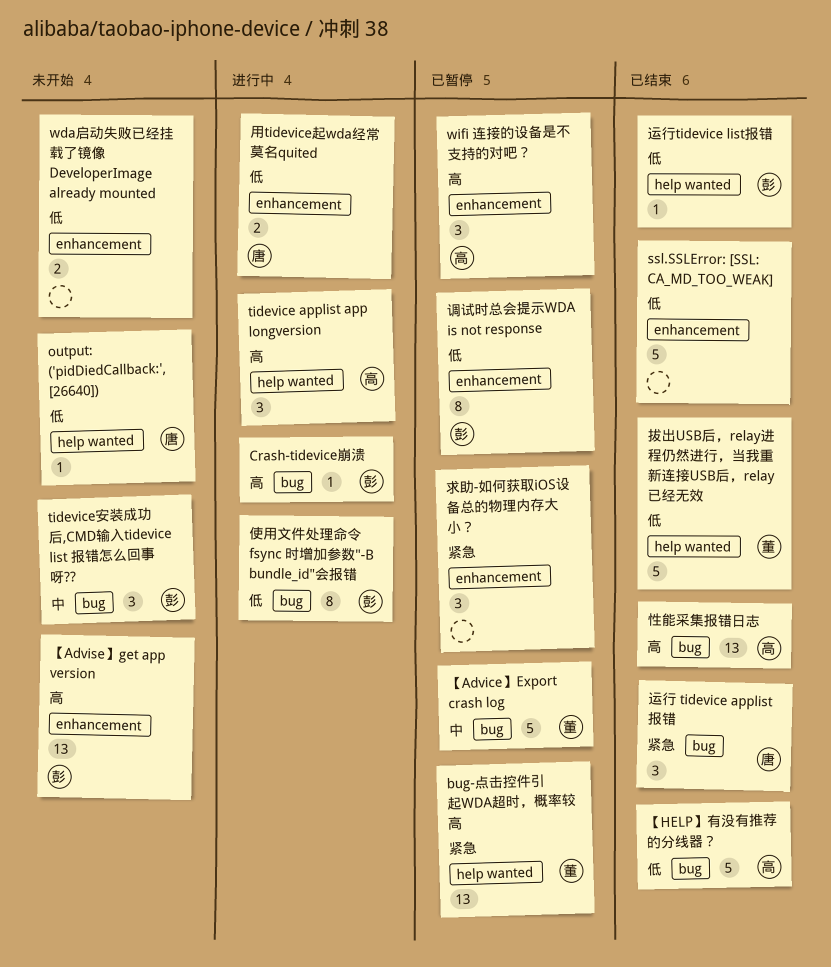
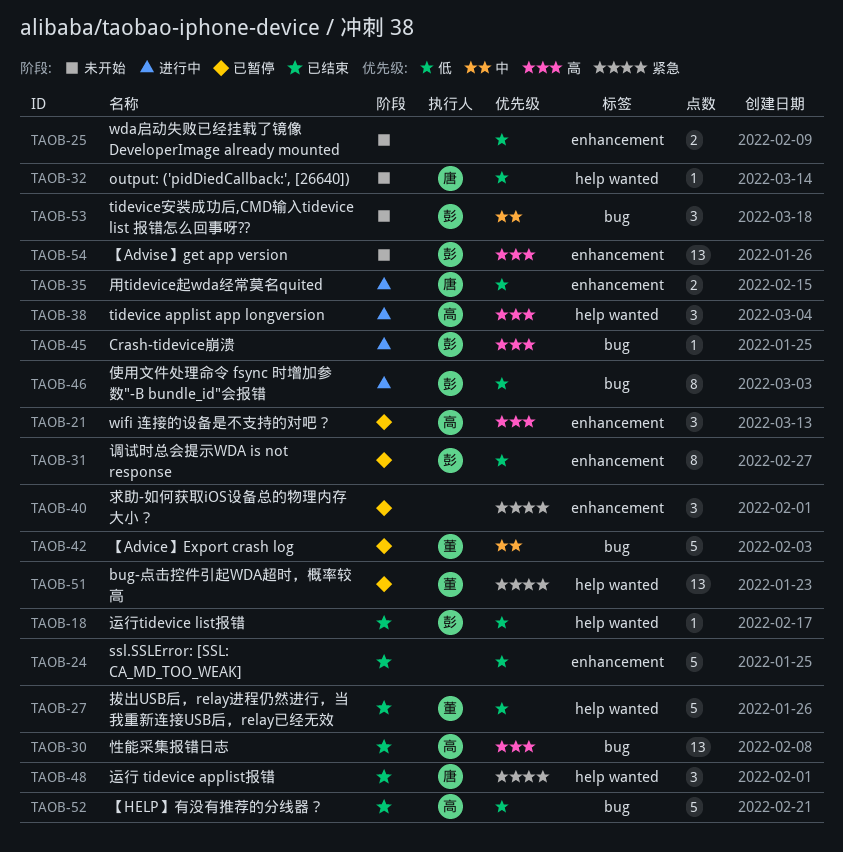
运行 tidevice applist报错, label: bug -> help wanted

